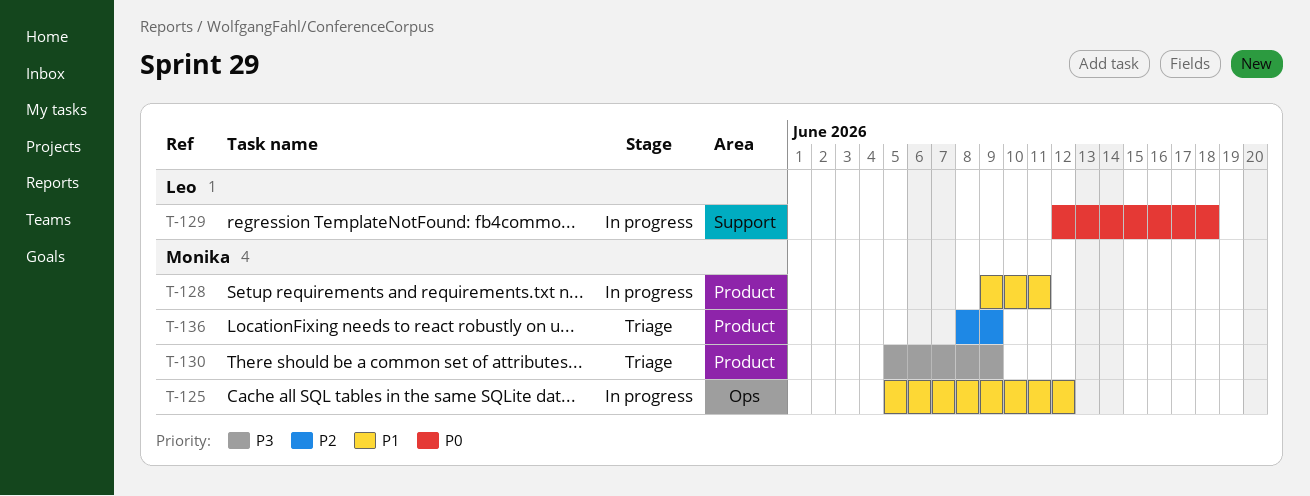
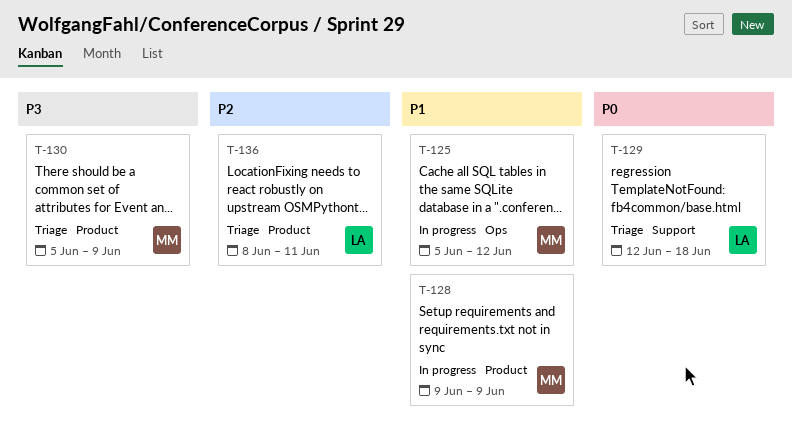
T-128, due: Jun 11 -> Jun 9
T-129, status: In progress -> Triage
T-136, owner: Monika -> Leo
T-136, due: Jun 9 -> Jun 11

